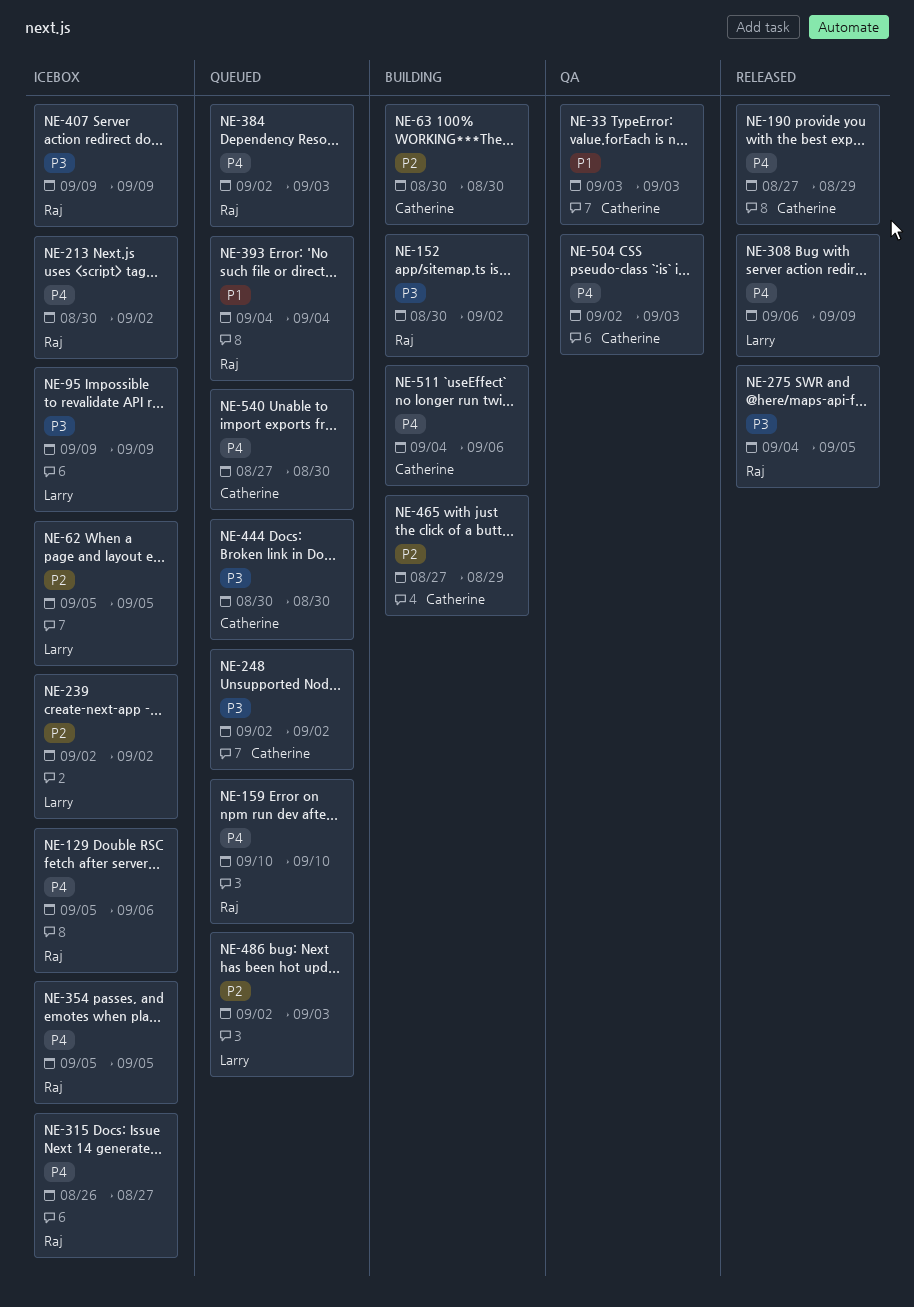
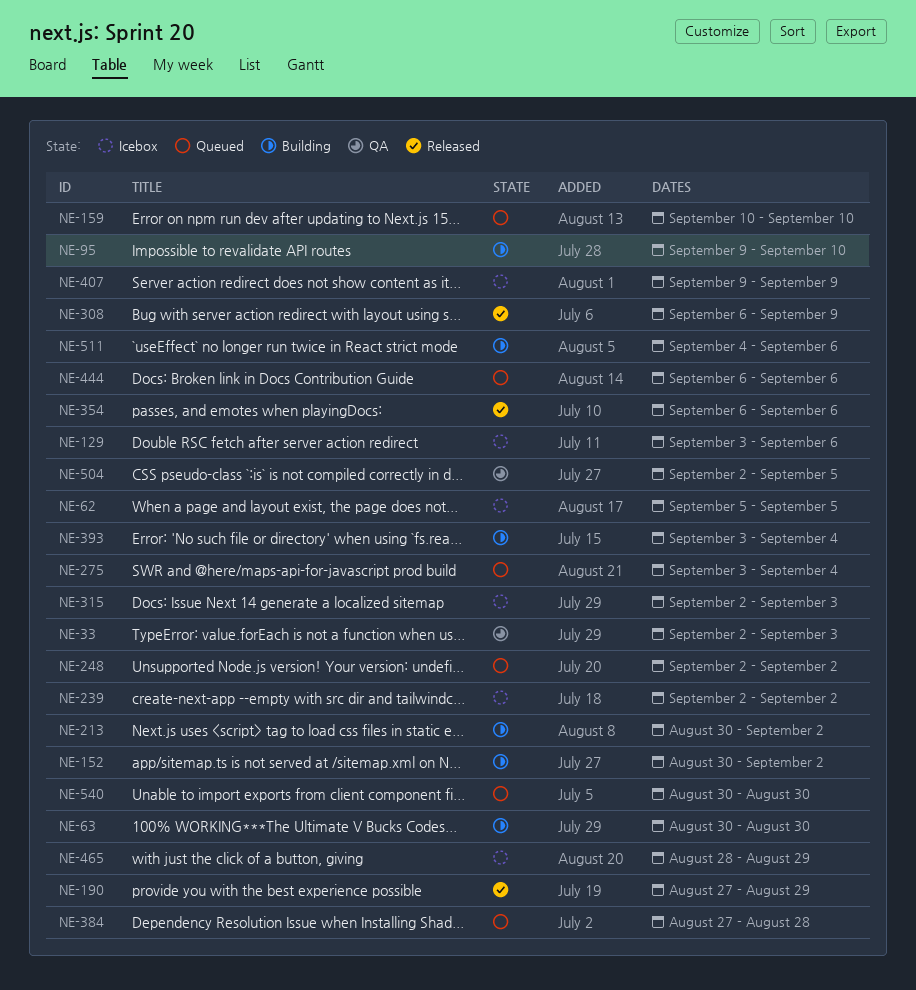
NE-33, start: Sep 3 -> Sep 2
NE-95, status: Icebox -> Building
NE-95, due: Sep 9 -> Sep 10
NE-129, start: Sep 5 -> Sep 3
NE-213, status: Icebox -> Building
NE-275, status: Released -> Queued
NE-275, start: Sep 4 -> Sep 3
NE-275, due: Sep 5 -> Sep 4
NE-315, start: Aug 26 -> Sep 2
NE-315, due: Aug 27 -> Sep 3
NE-354, status: Icebox -> Released
NE-354, start: Sep 5 -> Sep 6
NE-354, due: Sep 5 -> Sep 6
NE-384, start: Sep 2 -> Aug 27
NE-384, due: Sep 3 -> Aug 28
NE-393, status: Queued -> Building
NE-393, start: Sep 4 -> Sep 3
NE-444, start: Aug 30 -> Sep 6
NE-444, due: Aug 30 -> Sep 6
NE-465, status: Building -> Icebox
NE-465, start: Aug 27 -> Aug 28
NE-486: present -> none
NE-504, due: Sep 3 -> Sep 5
NE-540, start: Aug 27 -> Aug 30

